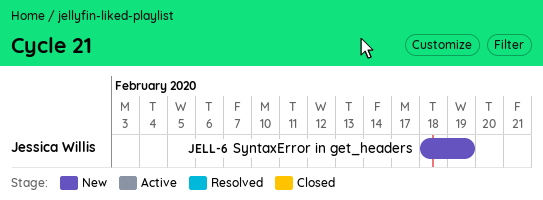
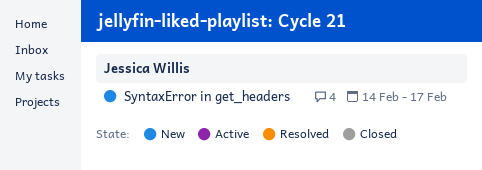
SyntaxError in get_headers, start: Feb 18 -> Feb 14
SyntaxError in get_headers, due: Feb 19 -> Feb 17

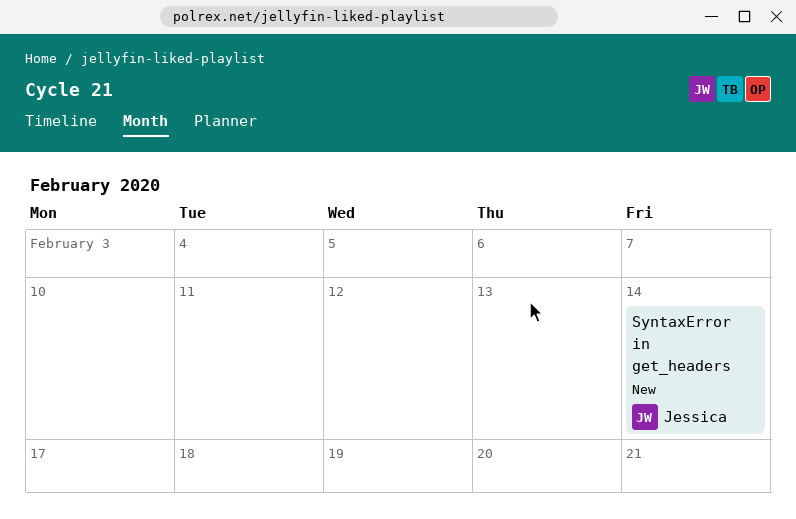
SyntaxError in get_headers, due: Feb 17 -> Feb 14

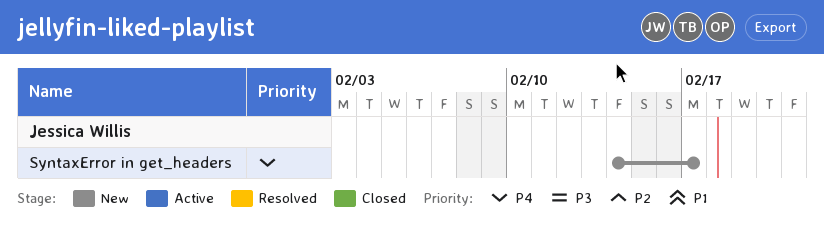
SyntaxError in get_headers, due: Feb 14 -> Feb 17

